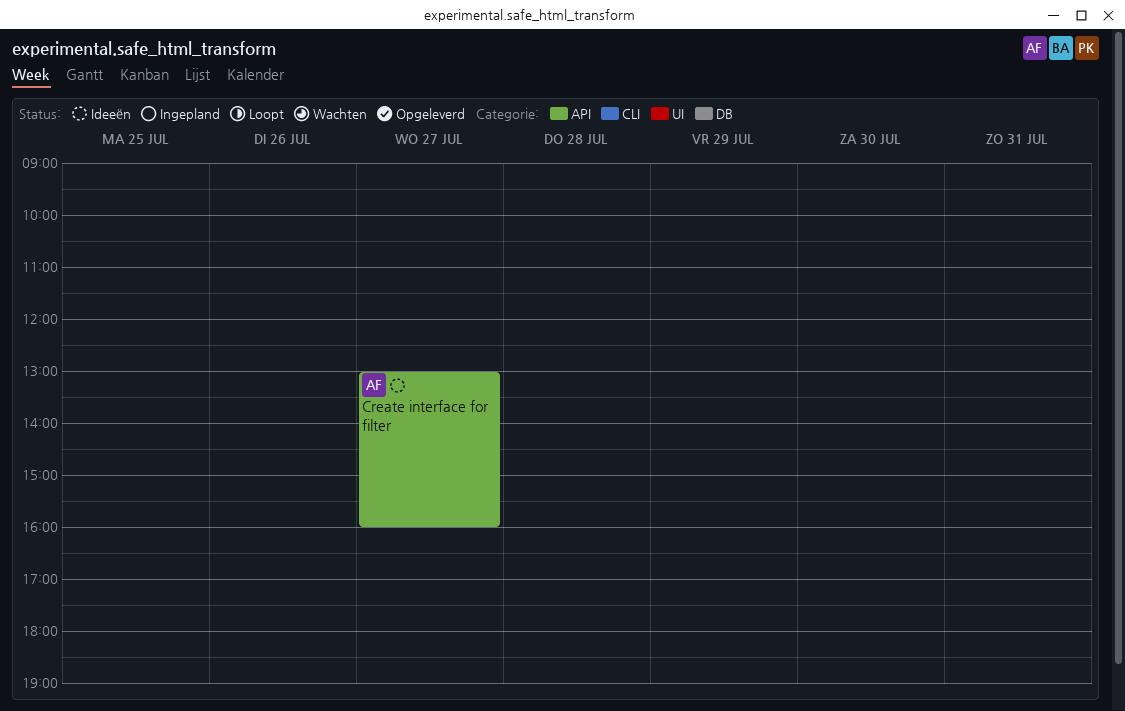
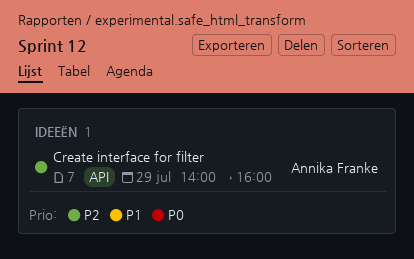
Create interface for filter, day: Jul 27 -> Jul 29
Create interface for filter, begins: 13:00 -> 14:00

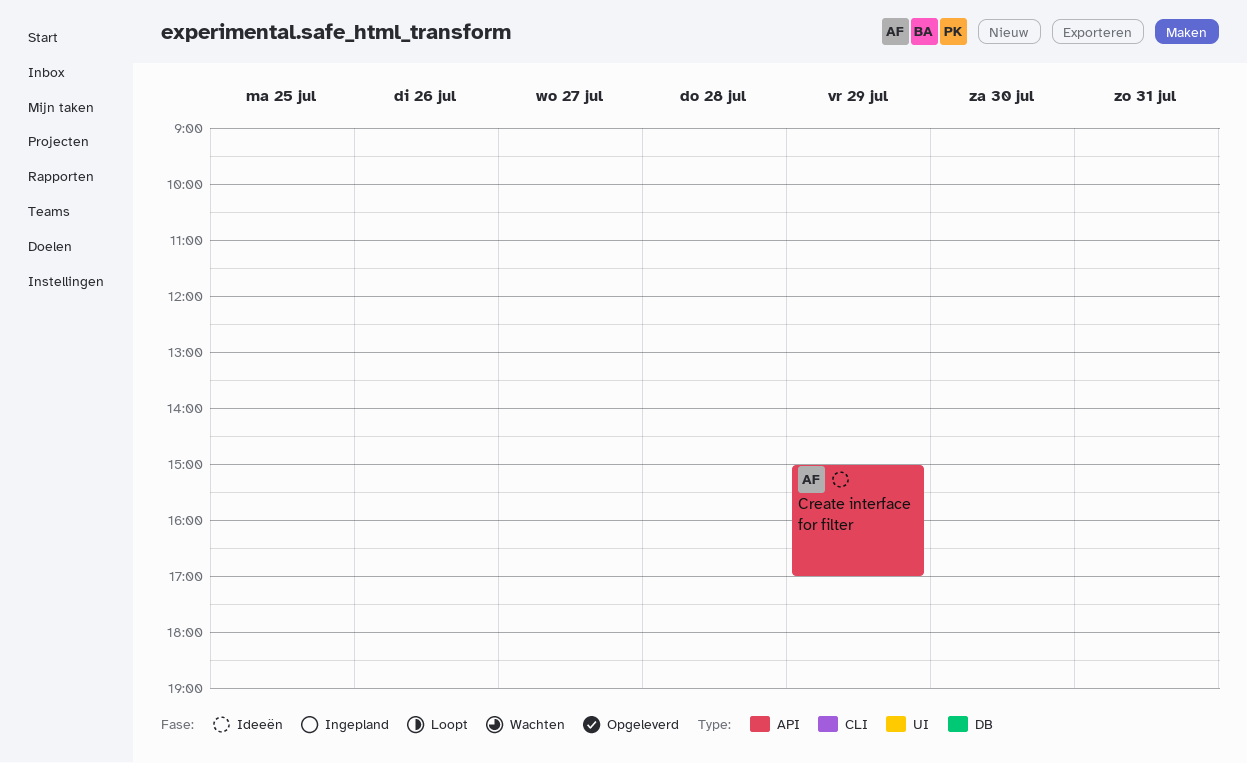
Create interface for filter, begins: 14:00 -> 15:00
Create interface for filter, ends: 16:00 -> 17:00

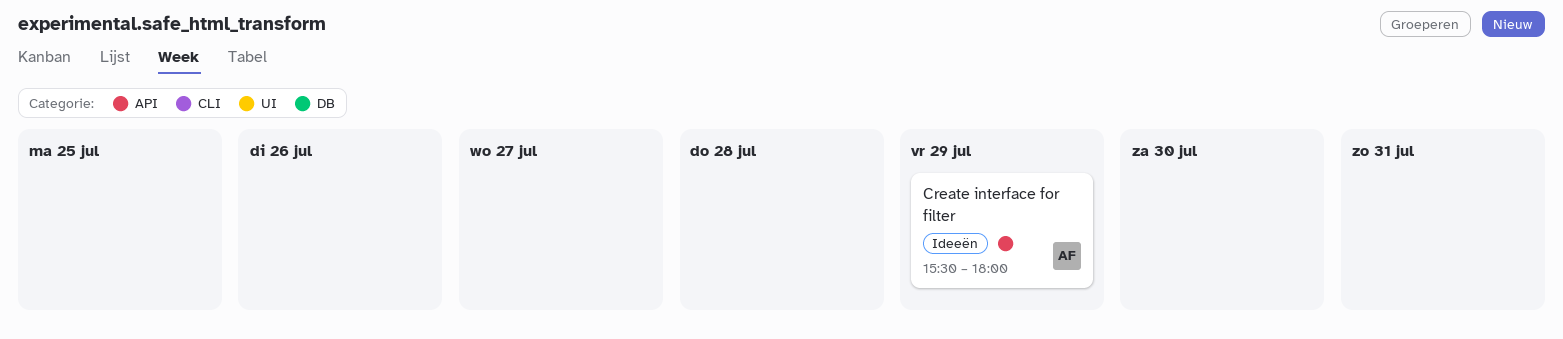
Create interface for filter, begins: 15:00 -> 15:30
Create interface for filter, ends: 17:00 -> 18:00

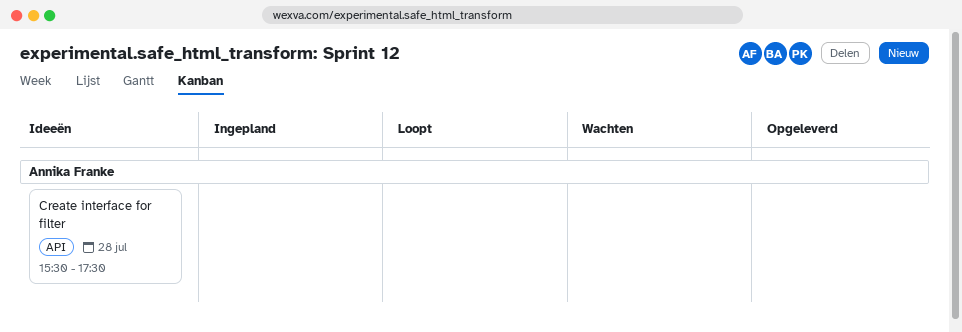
Create interface for filter, day: Jul 29 -> Jul 28
Create interface for filter, ends: 18:00 -> 17:30

